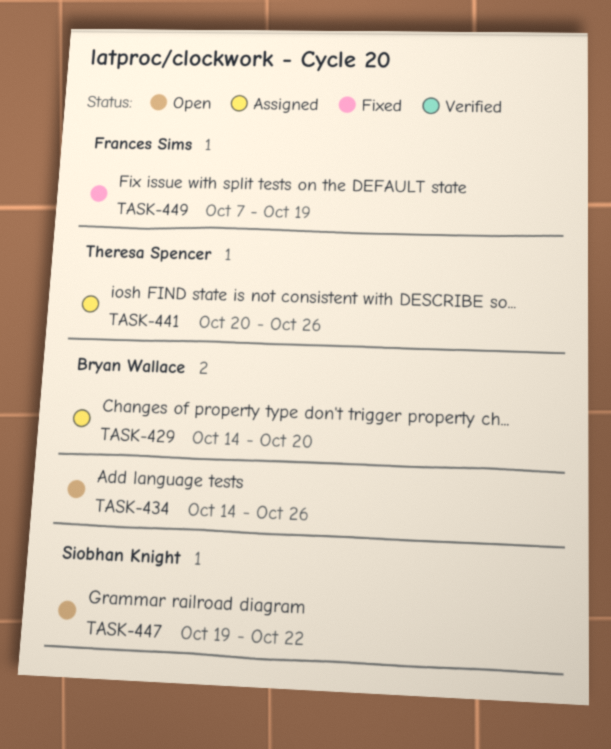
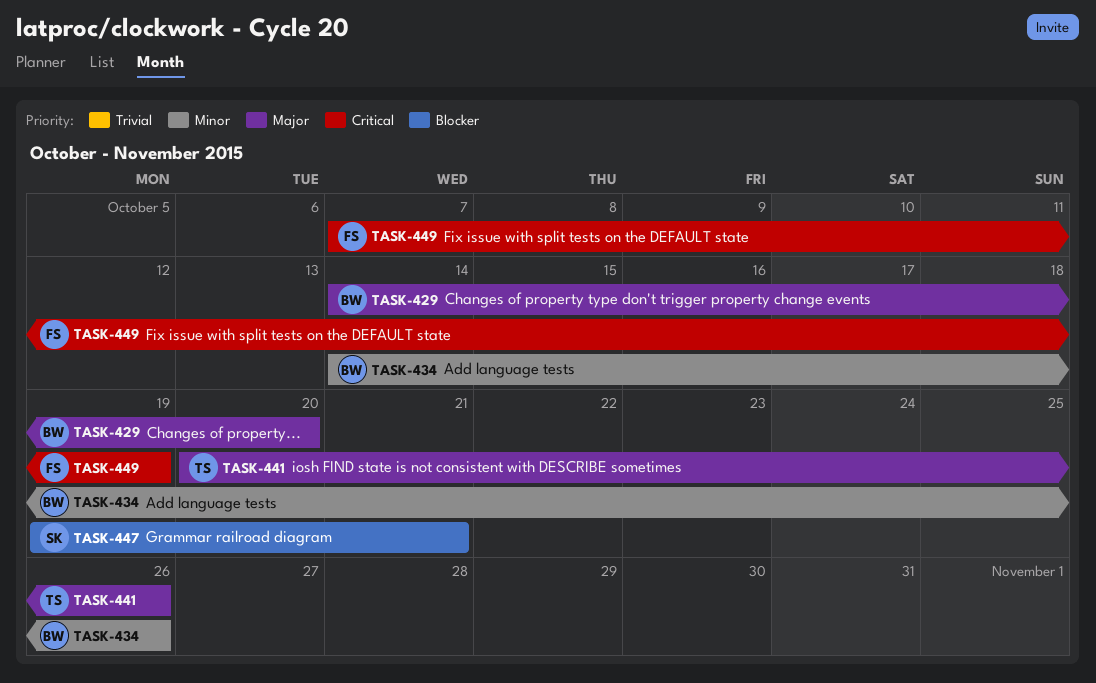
TASK-447, due: Oct 22 -> Oct 21

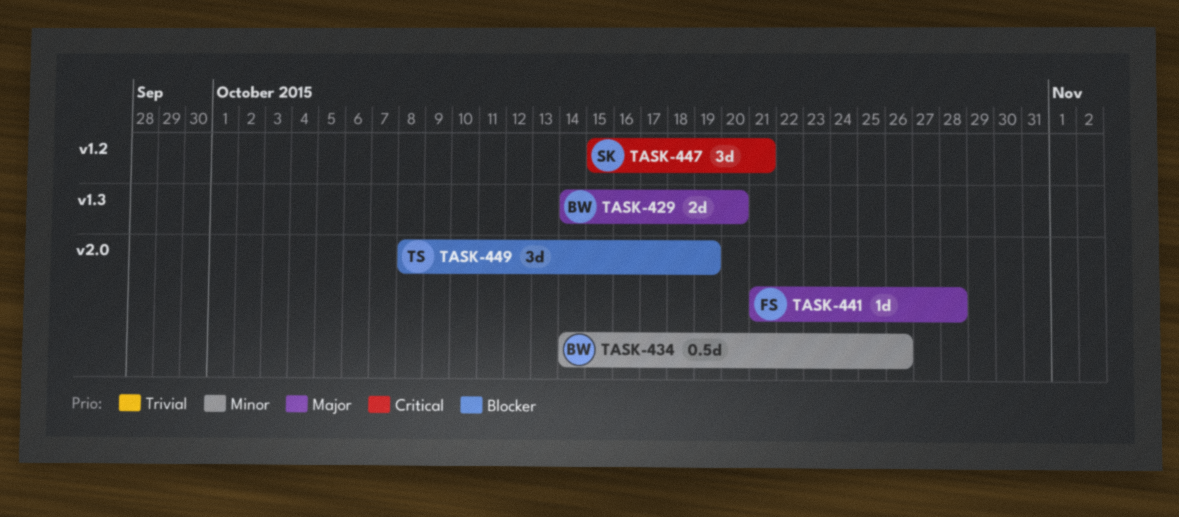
TASK-441, owner: TS -> FS
TASK-441, start: Oct 20 -> Oct 21
TASK-441, due: Oct 26 -> Oct 28
TASK-447, priority: Blocker -> Critical
TASK-447, start: Oct 19 -> Oct 15
TASK-449, owner: FS -> TS
TASK-449, priority: Critical -> Blocker
TASK-449, start: Oct 7 -> Oct 8

